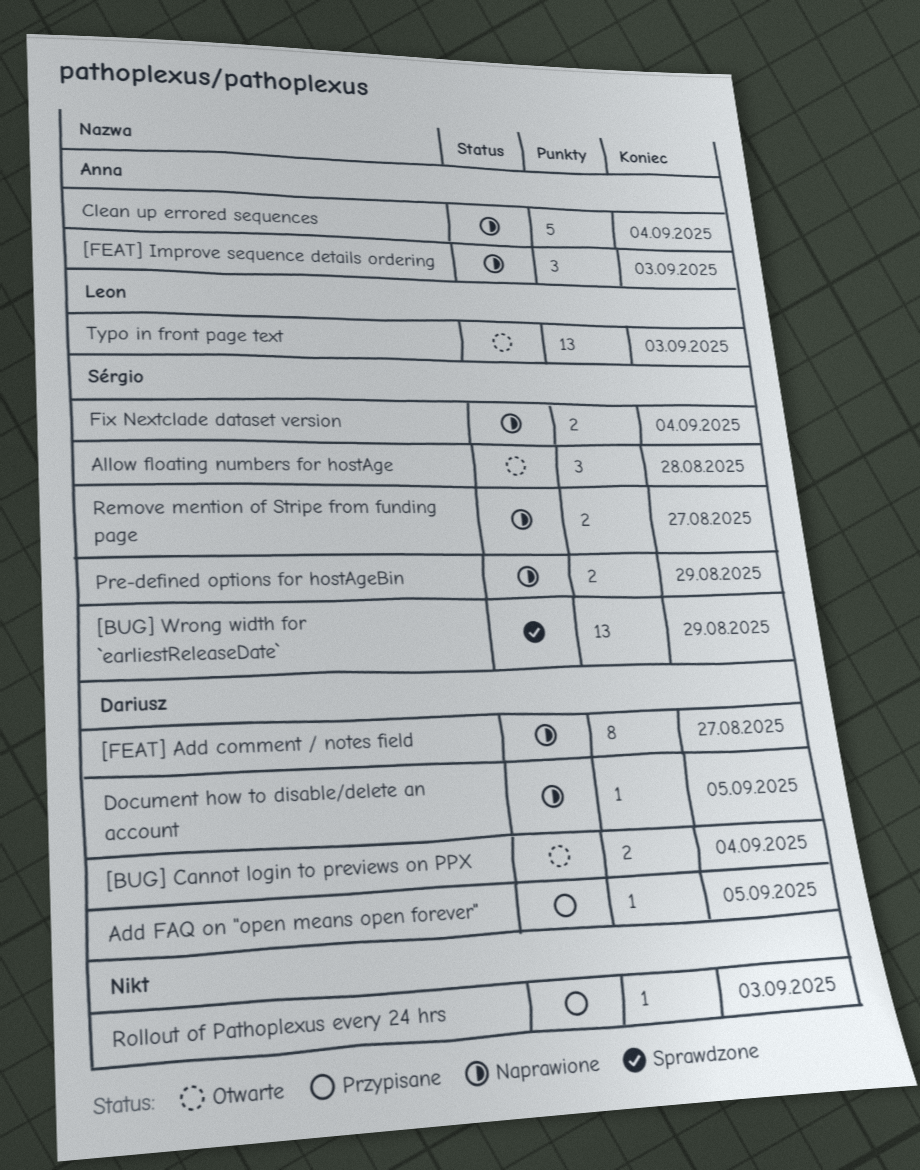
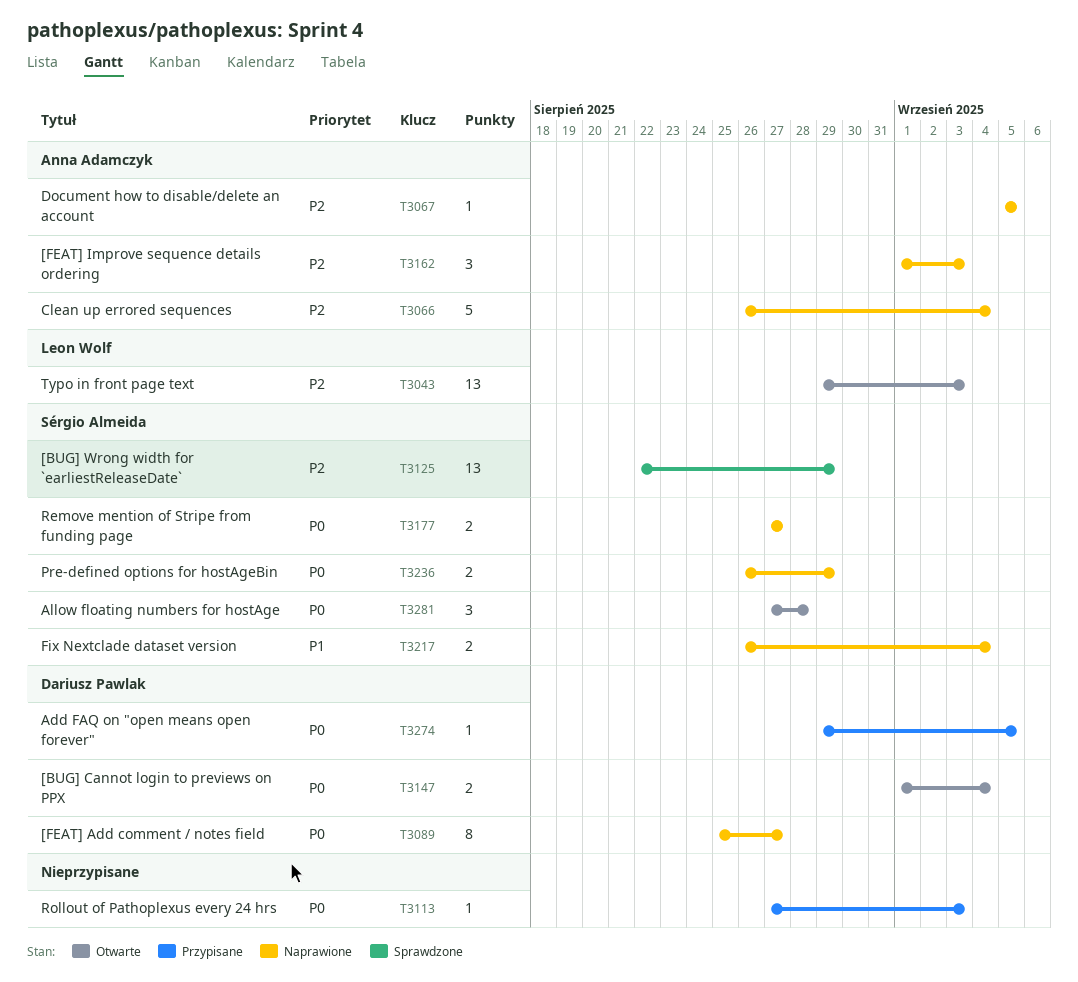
Document how to disable/delete an account, owner: Dariusz Pawlak -> Anna Adamczyk

